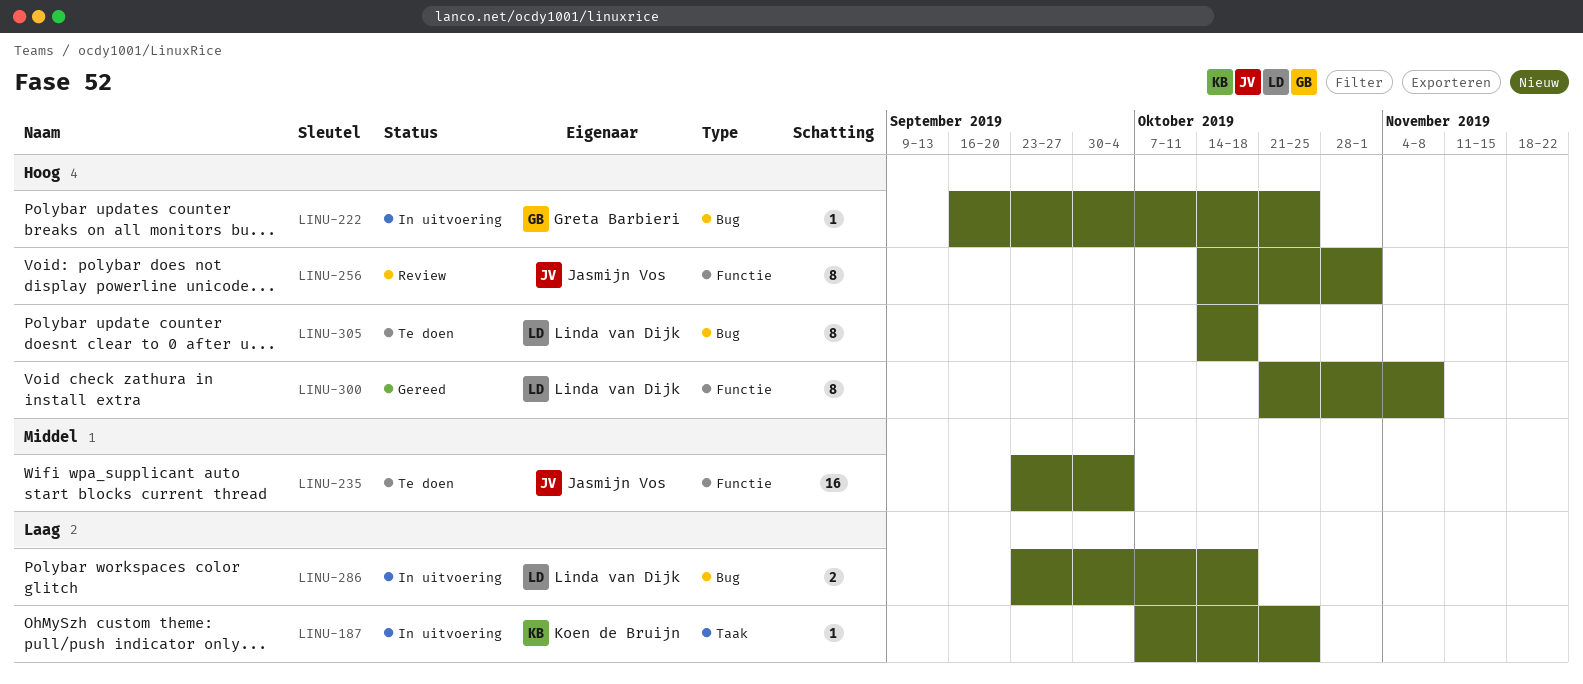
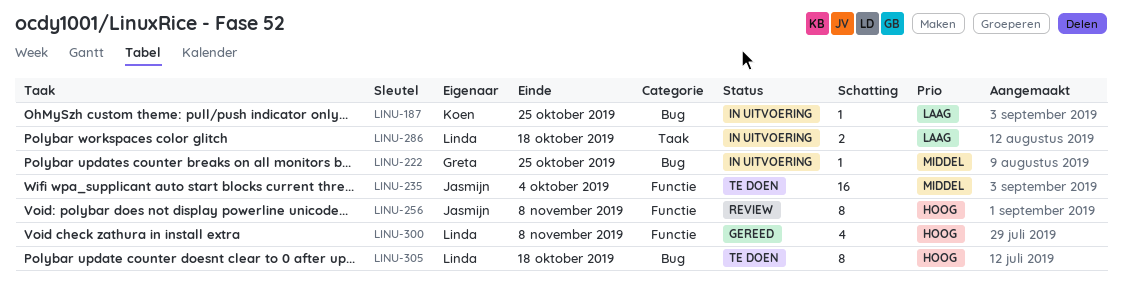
LINU-187, label: Taak -> Bug
LINU-222, priority: Hoog -> Middel
LINU-256, due: Nov 1 -> Nov 8
LINU-286, label: Bug -> Taak
LINU-300, estimate: 8 -> 4

